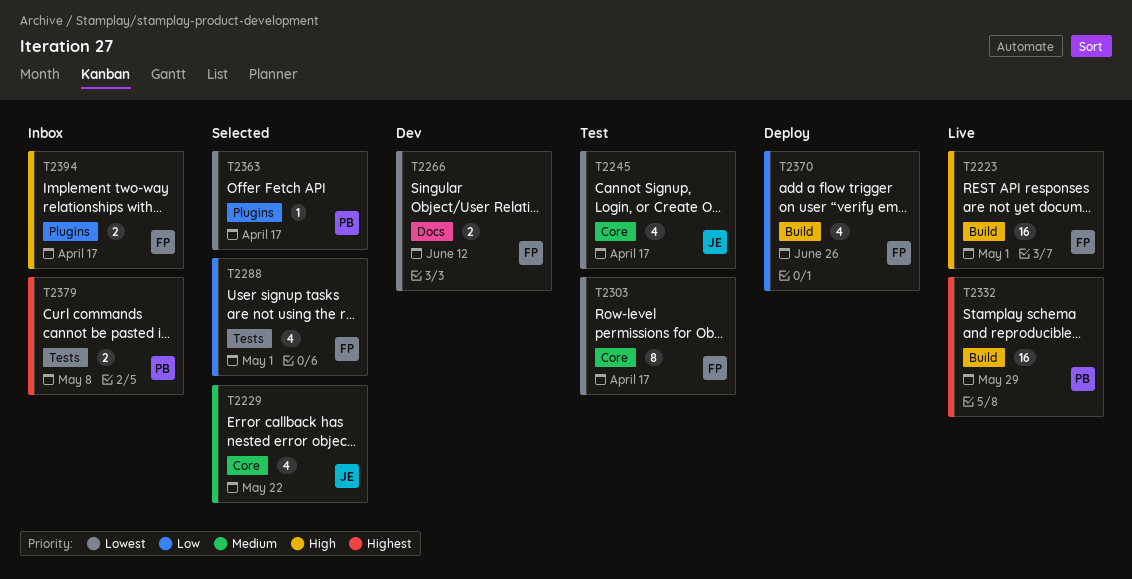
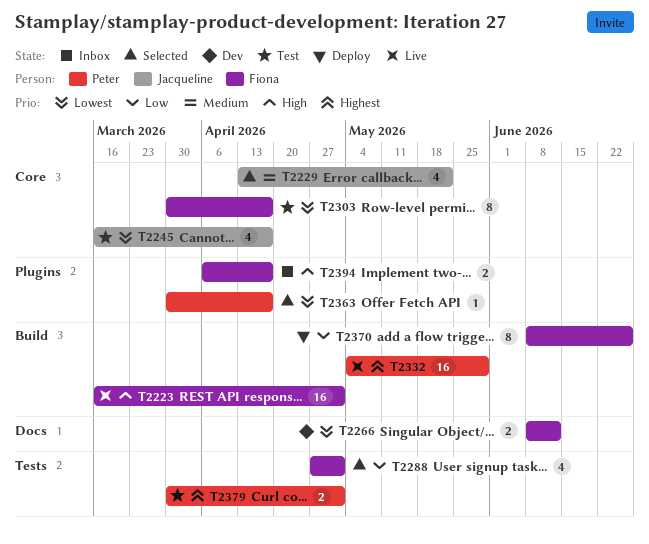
T2370, estimate: 4 -> 8
T2379, status: Inbox -> Test
T2379, due: May 8 -> May 1

